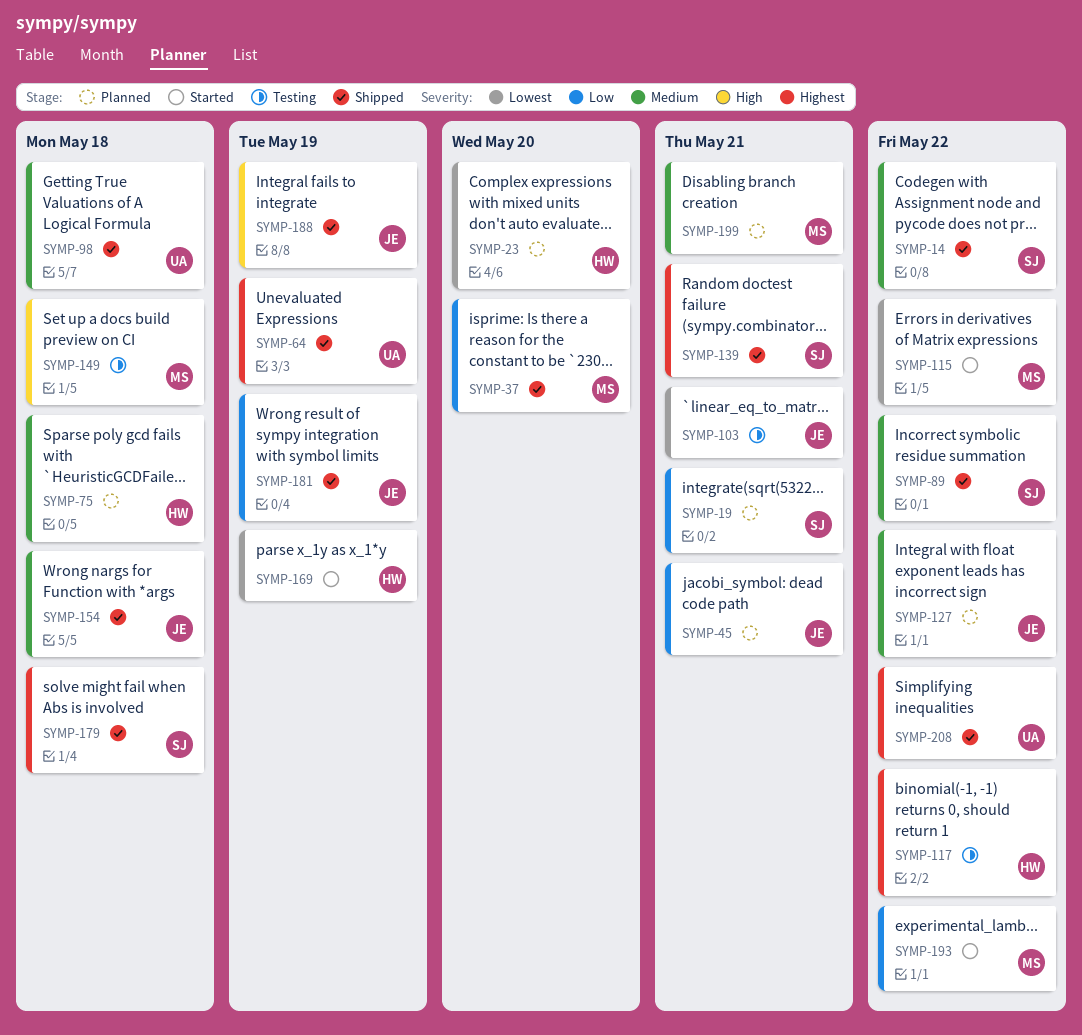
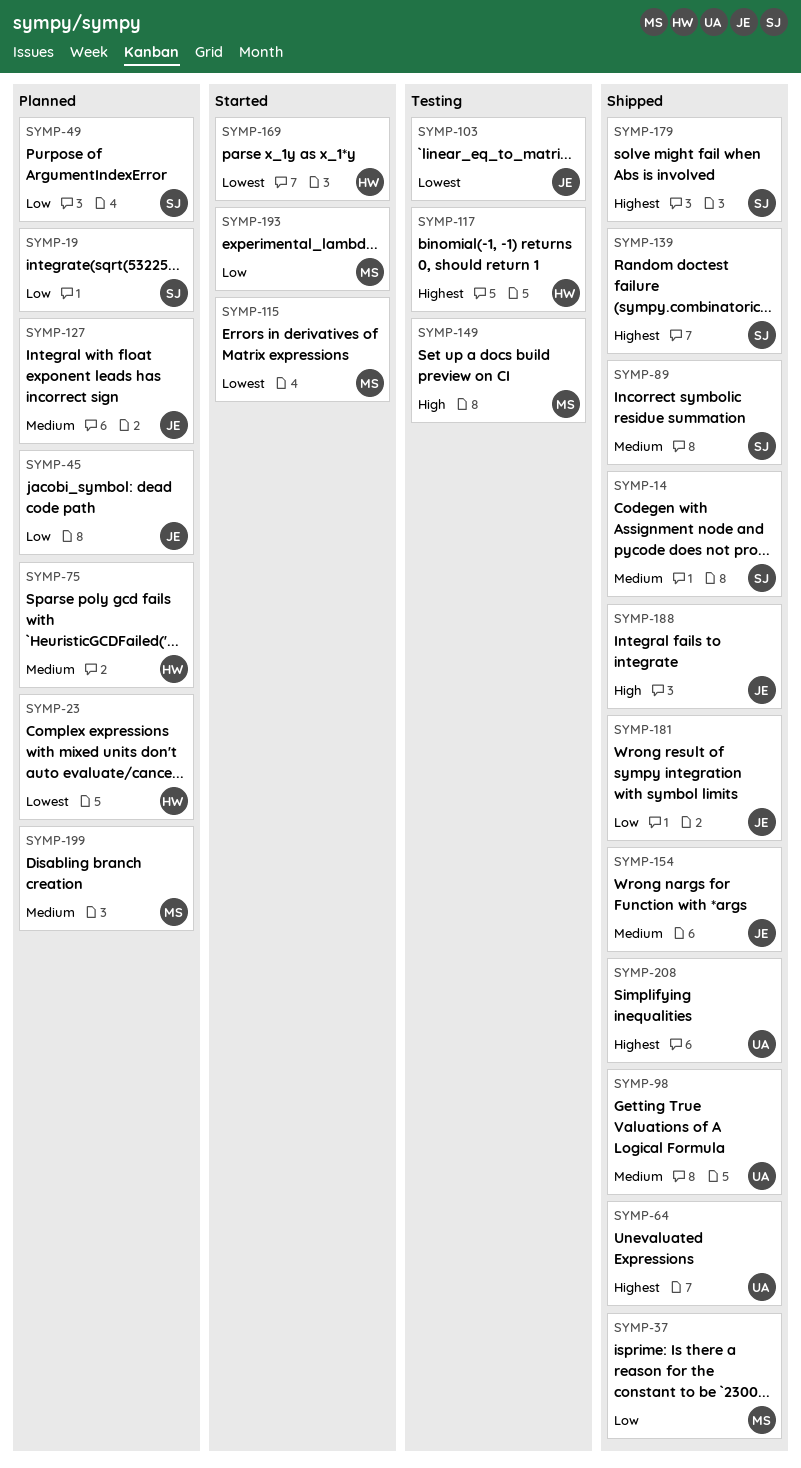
SYMP-49: none -> present

